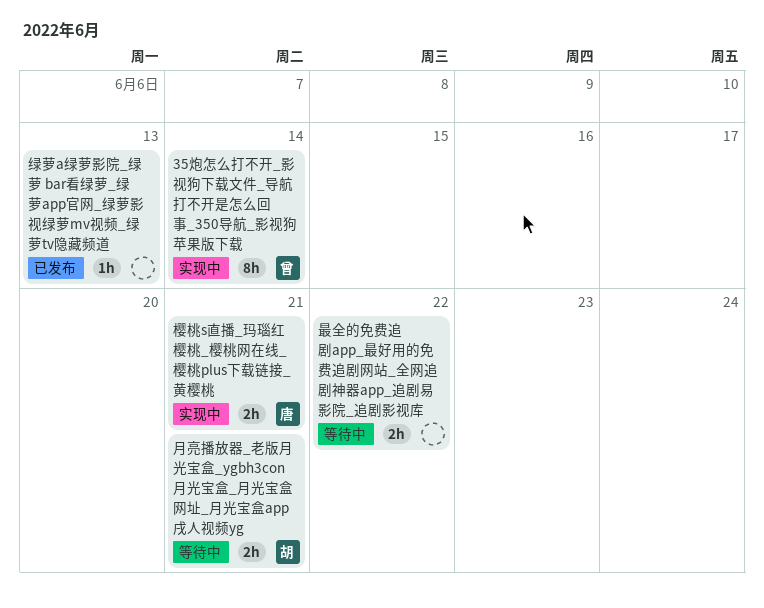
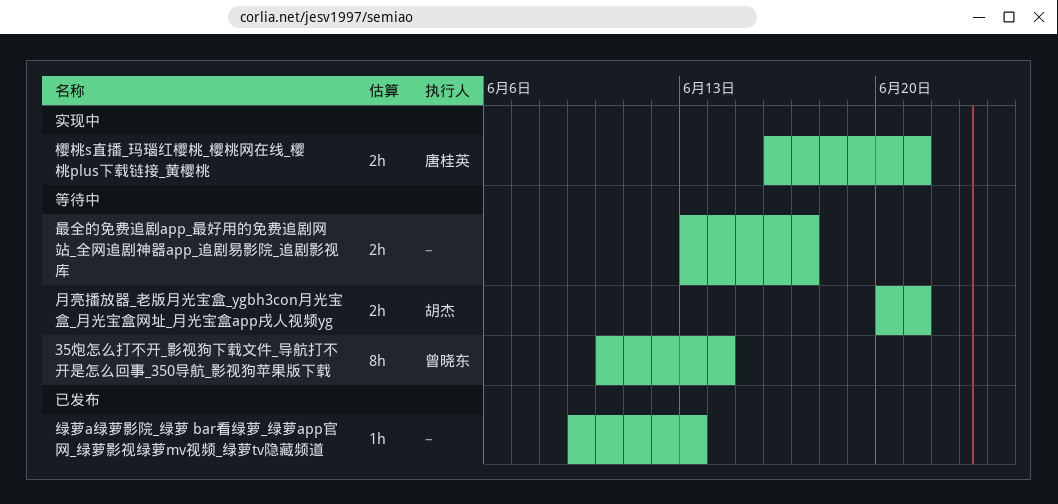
35炮怎么打不开_影视狗下载文件_导航打不开是怎么回事_350导航_影视狗苹果版下载, status: 实现中 -> 等待中
最全的免费追剧app_最好用的免费追剧网站_全网追剧神器app_追剧易影院_追剧影视库, due: Jun 22 -> Jun 17

